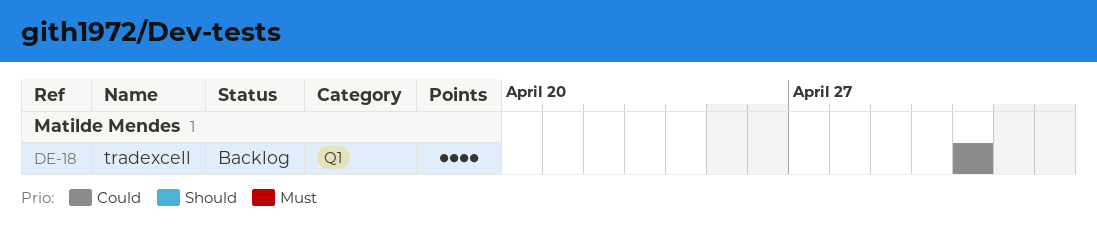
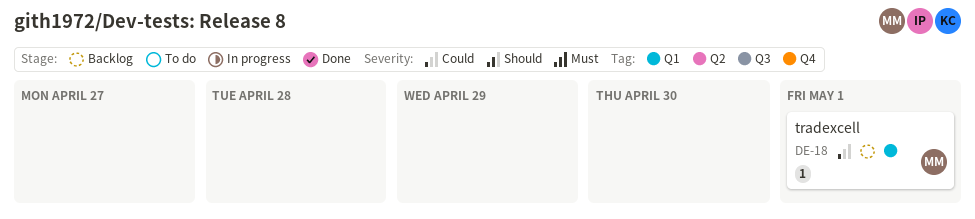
DE-18, estimate: 4 -> 1

